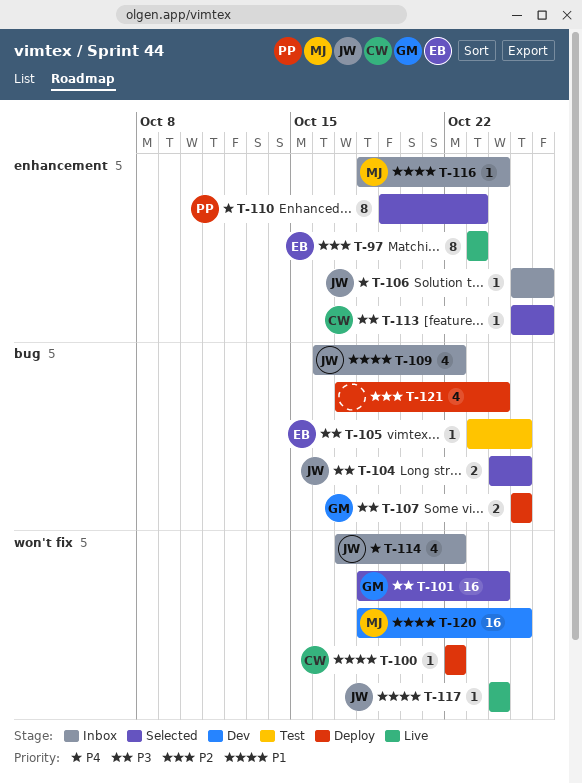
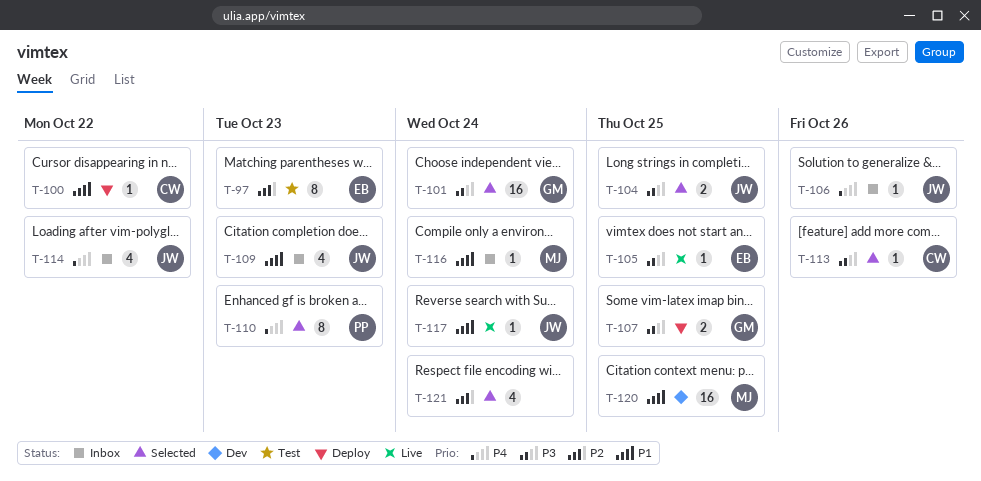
T-97, status: Live -> Test
T-105, status: Test -> Live
T-109, due: Oct 22 -> Oct 23
T-121, status: Deploy -> Selected

